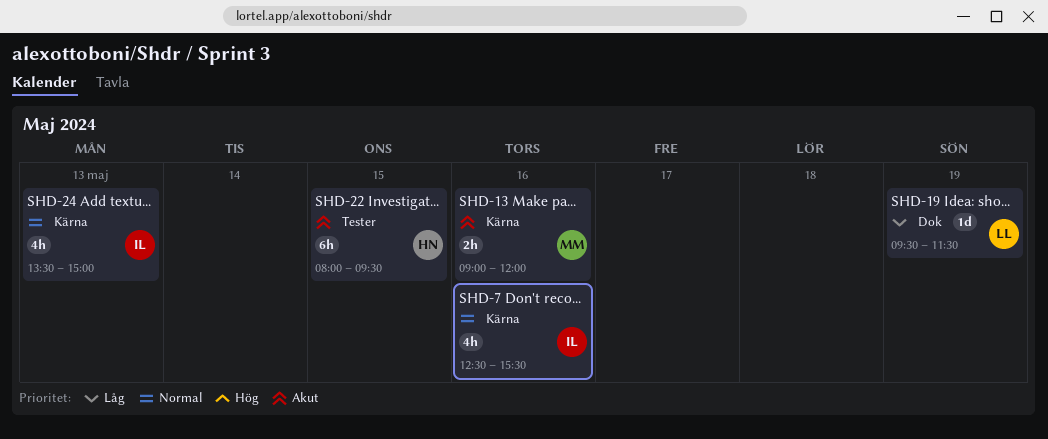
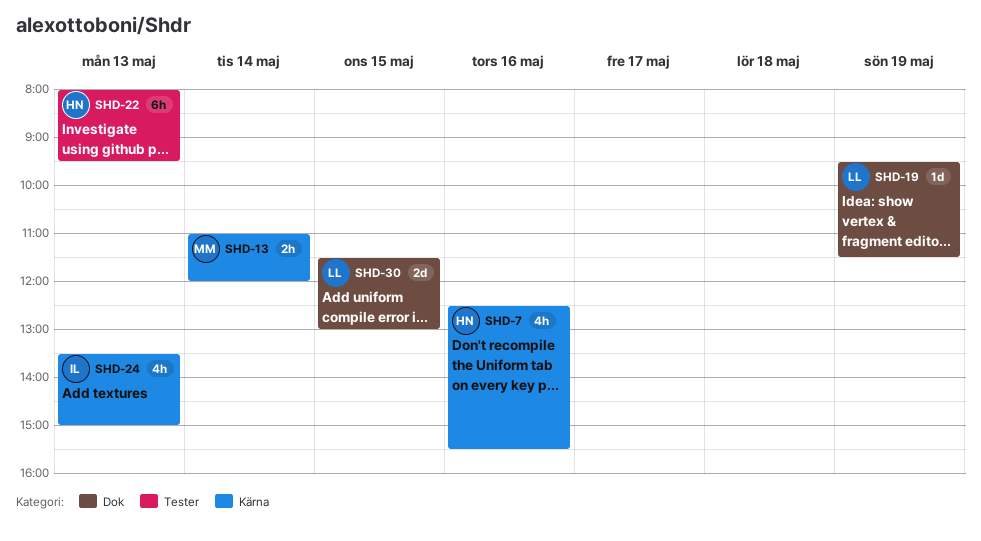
SHD-7, owner: IL -> HN
SHD-13, day: May 16 -> May 14
SHD-13, begins: 09:00 -> 11:00
SHD-22, day: May 15 -> May 13
SHD-30: none -> present

